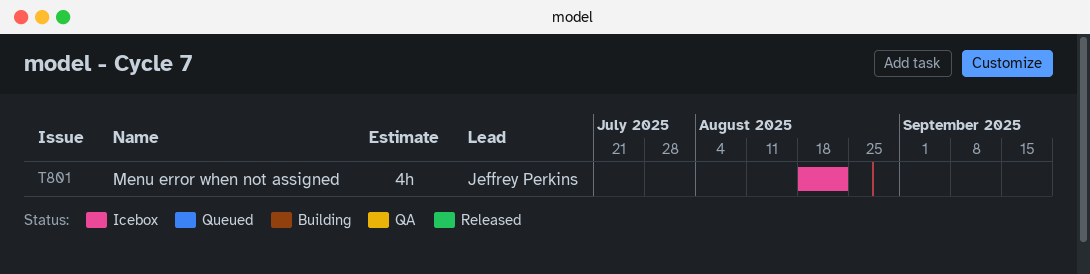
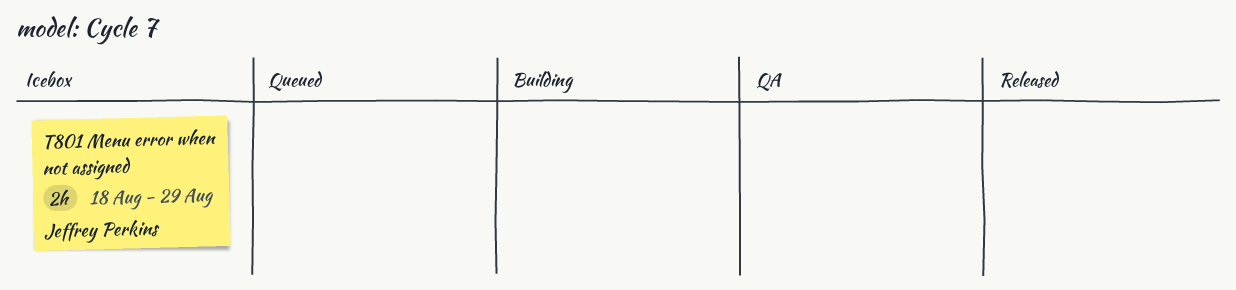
T801, estimate: 4h -> 2h
T801, due: Aug 22 -> Aug 29

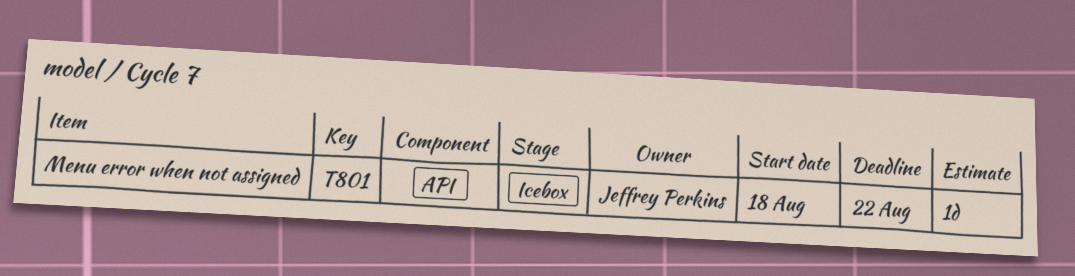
T801, estimate: 2h -> 1d
T801, due: Aug 29 -> Aug 22

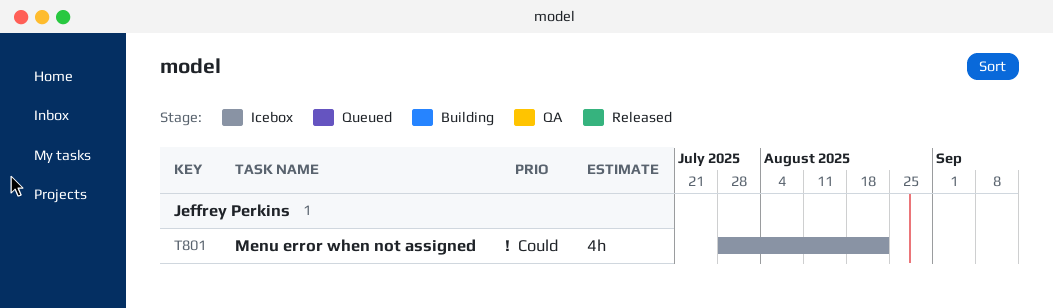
T801, estimate: 1d -> 4h
T801, start: Aug 18 -> Jul 28

